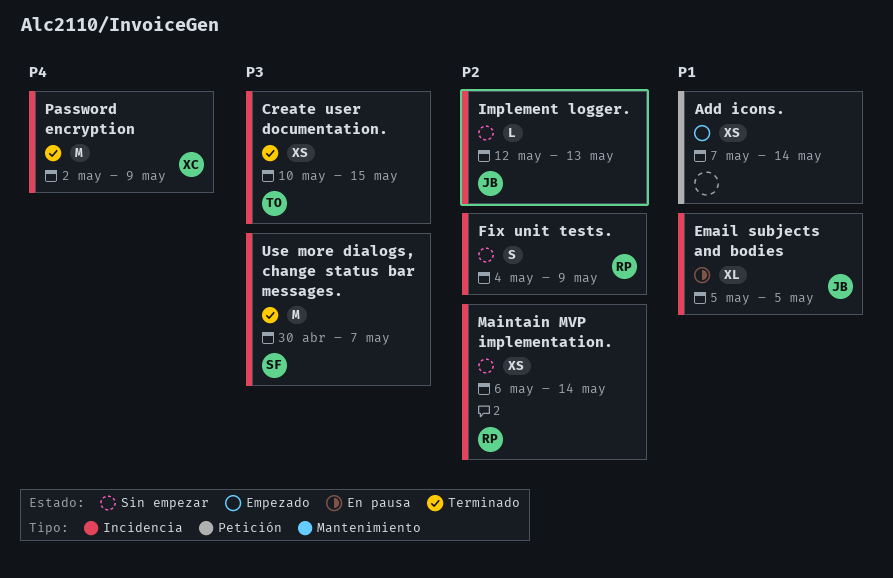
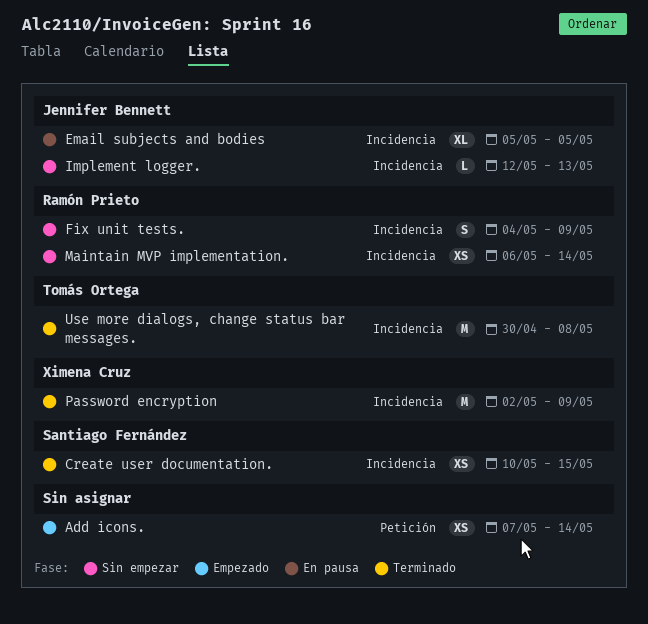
Create user documentation., owner: Tomás Ortega -> Santiago Fernández
Use more dialogs, change status bar messages., owner: Santiago Fernández -> Tomás Ortega
Use more dialogs, change status bar messages., due: May 7 -> May 8

